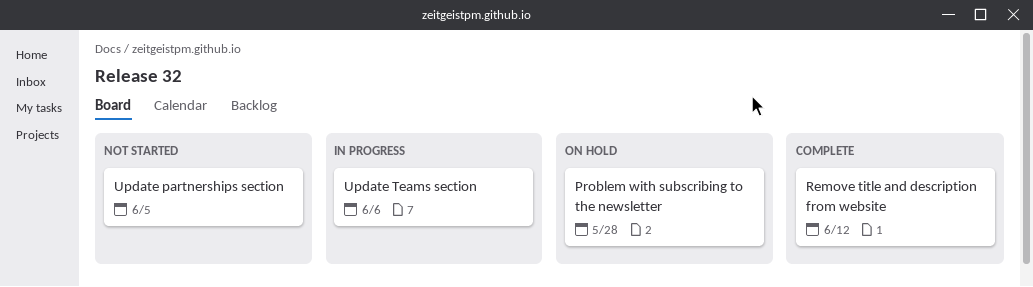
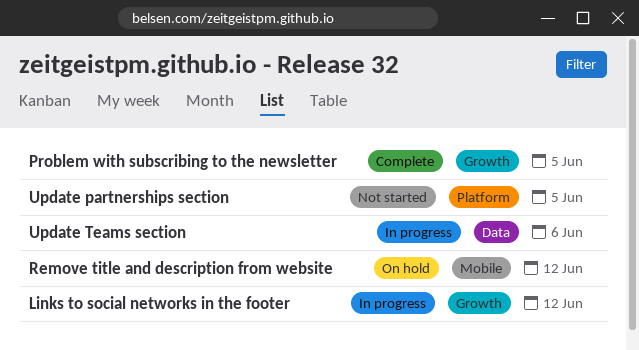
Links to social networks in the footer: none -> present
Problem with subscribing to the newsletter, status: On hold -> Complete
Problem with subscribing to the newsletter, due: May 28 -> Jun 5
Remove title and description from website, status: Complete -> On hold

